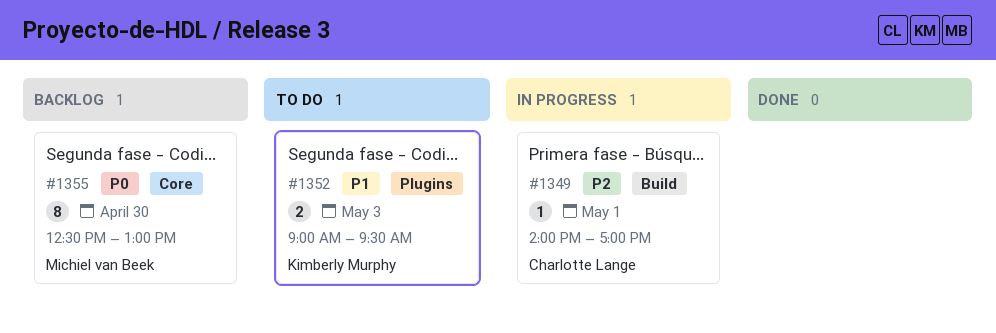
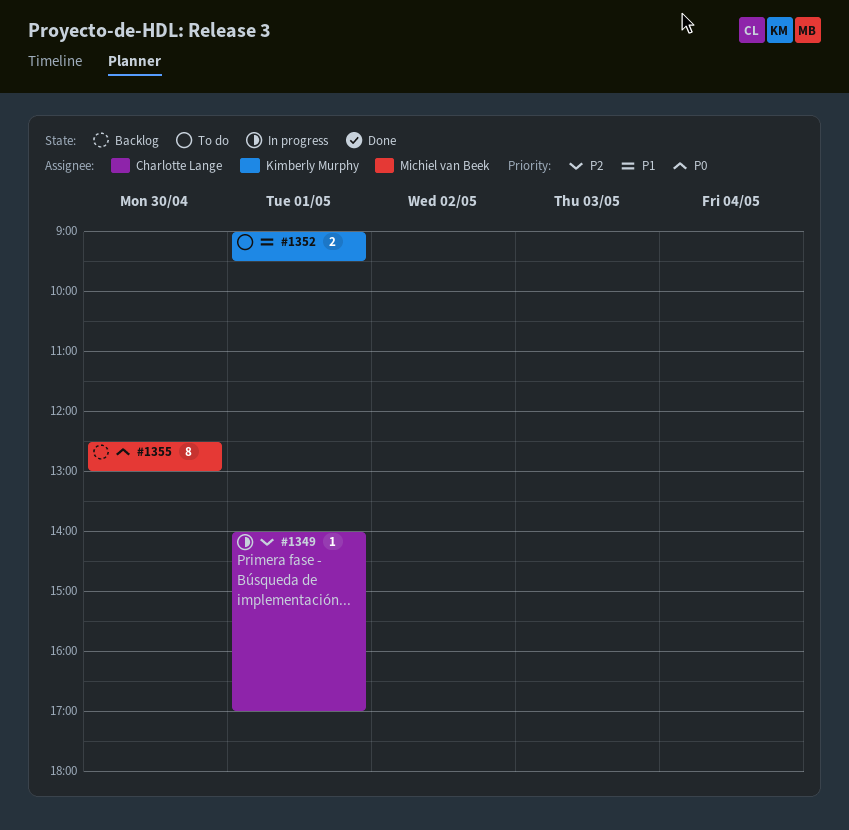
#1352, day: May 3 -> May 1

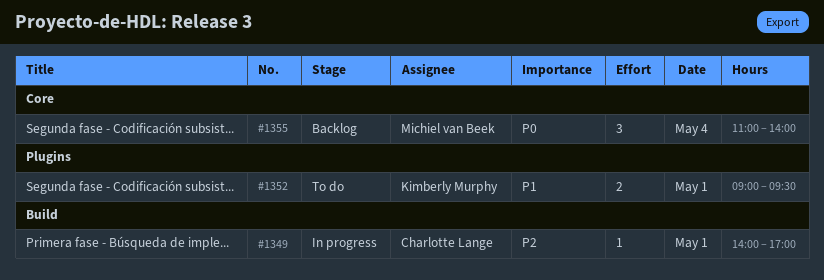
#1355, estimate: 8 -> 3
#1355, day: Apr 30 -> May 4
#1355, begins: 12:30 -> 11:00
#1355, ends: 13:00 -> 14:00

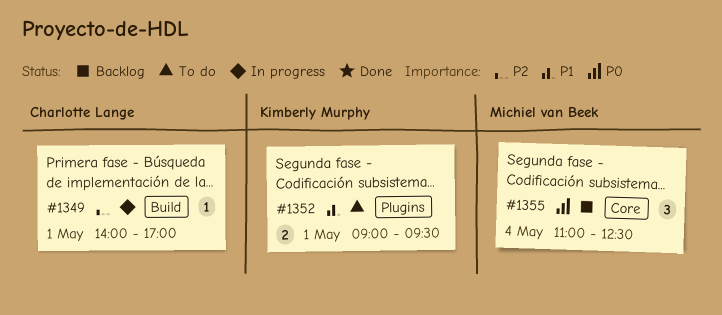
#1355, ends: 14:00 -> 12:30

